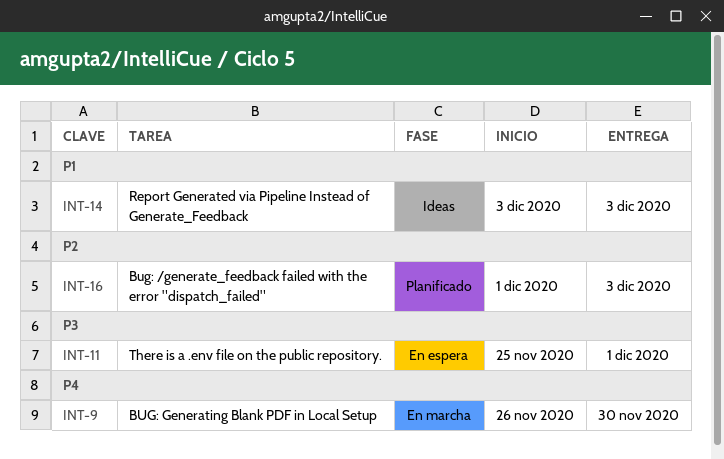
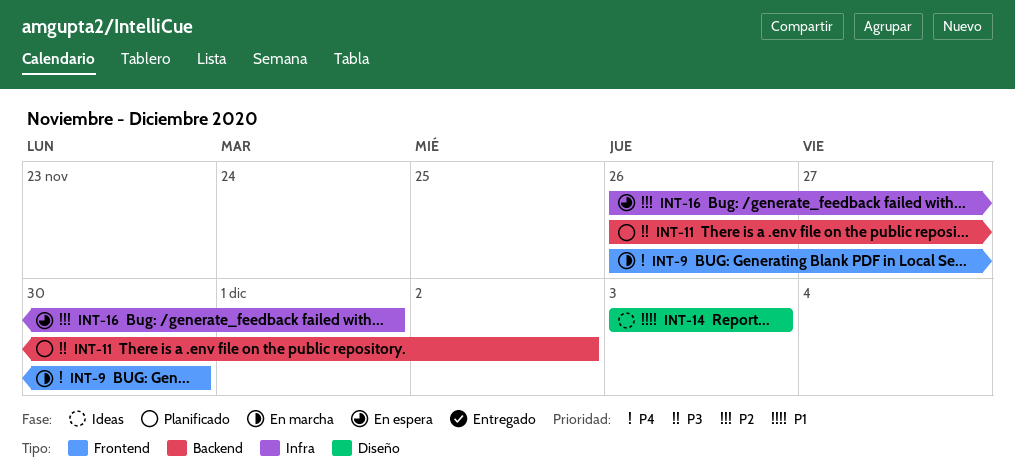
INT-11, status: En espera -> Planificado
INT-11, start: Nov 25 -> Nov 26
INT-11, due: Dec 1 -> Dec 2
INT-16, status: Planificado -> En espera
INT-16, start: Dec 1 -> Nov 26
INT-16, due: Dec 3 -> Dec 1

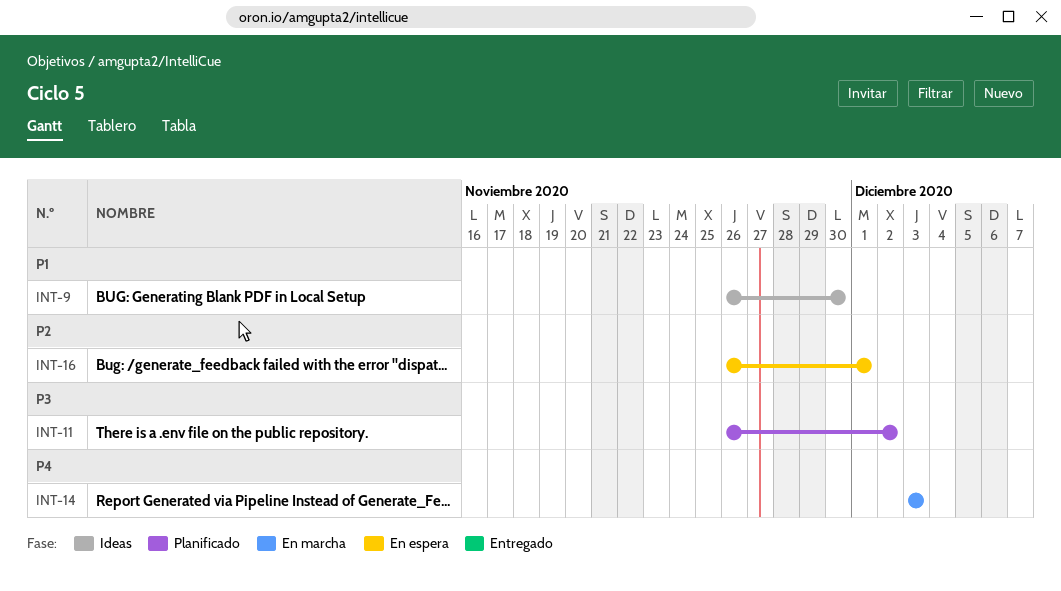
INT-9, status: En marcha -> Ideas
INT-9, priority: P4 -> P1
INT-14, status: Ideas -> En marcha
INT-14, priority: P1 -> P4

